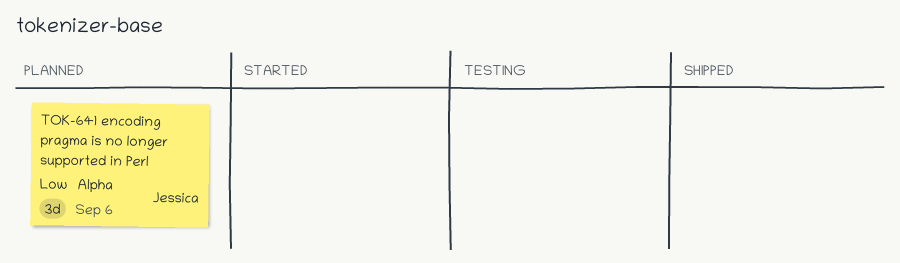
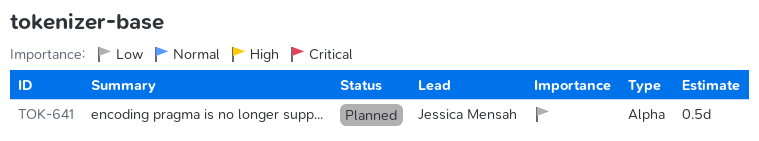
TOK-641, estimate: 3d -> 0.5d

